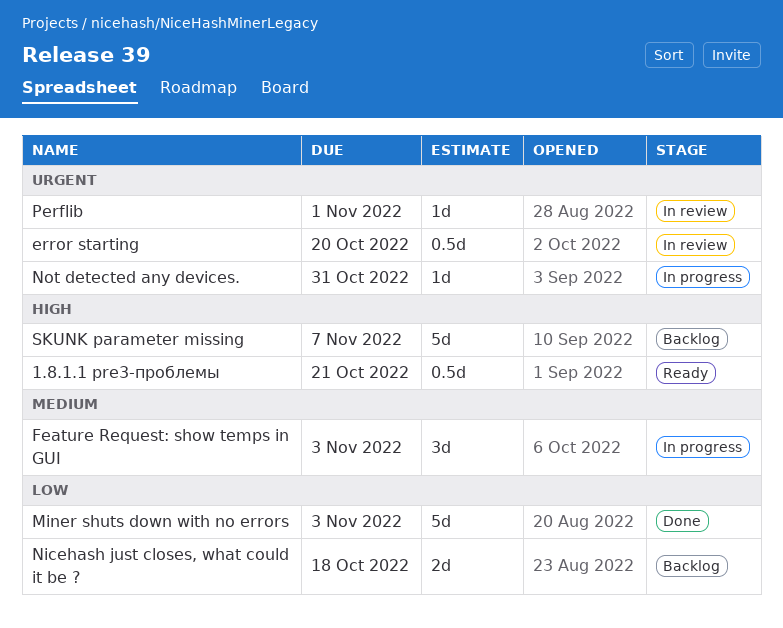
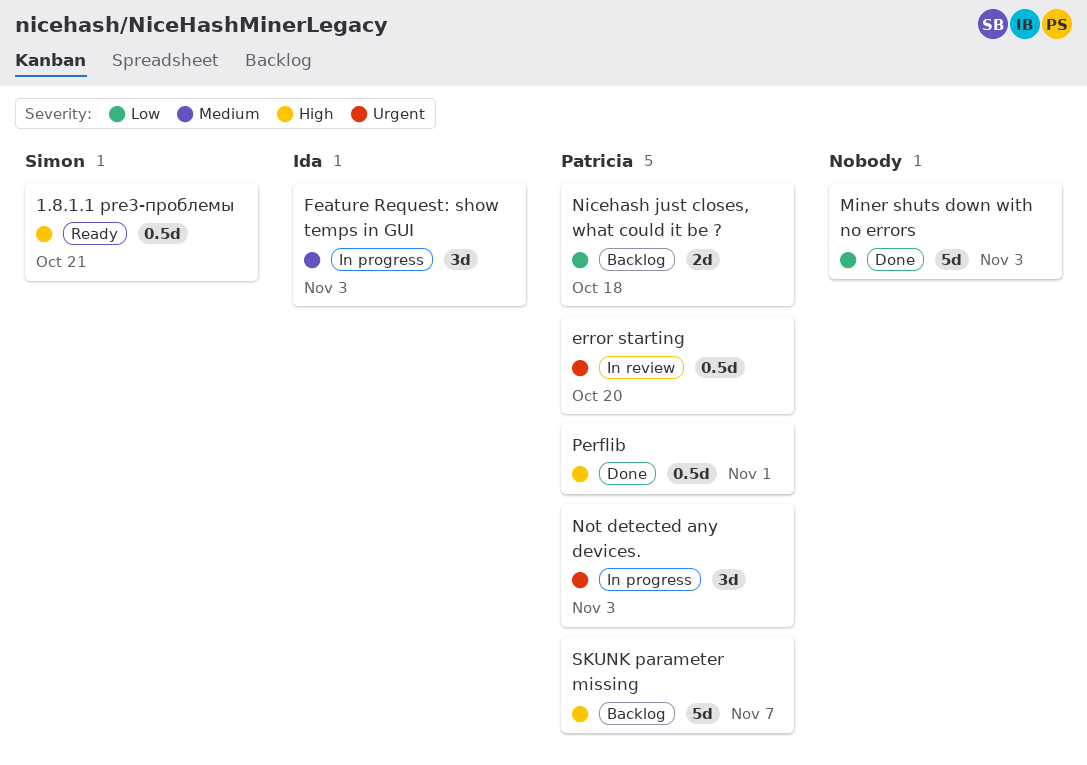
Not detected any devices., estimate: 1d -> 3d
Not detected any devices., due: Oct 31 -> Nov 3
Perflib, status: In review -> Done
Perflib, priority: Urgent -> High
Perflib, estimate: 1d -> 0.5d

